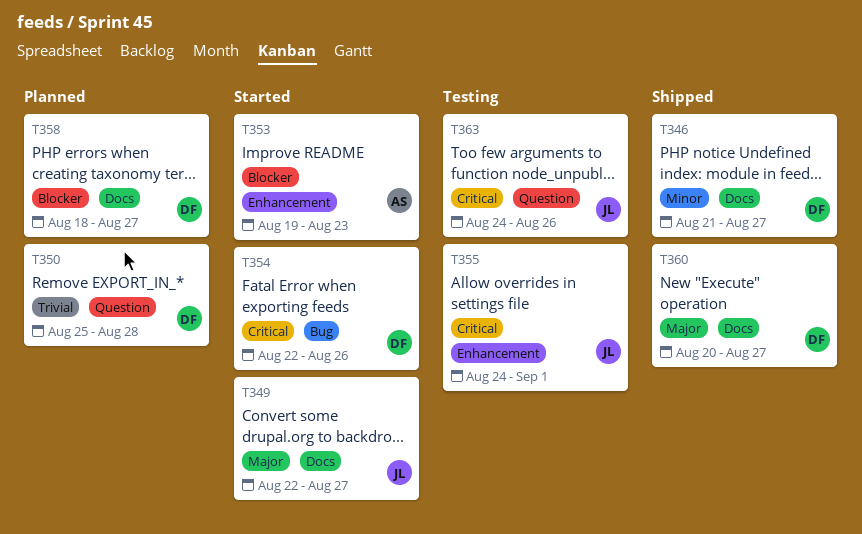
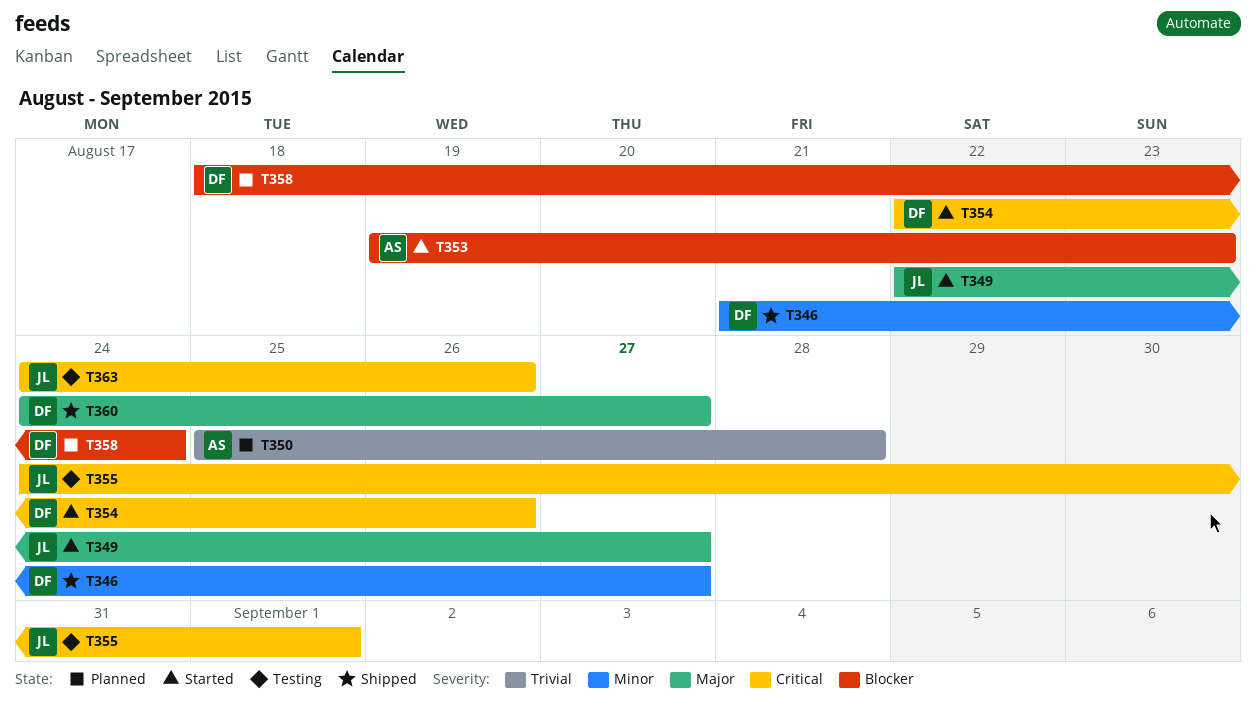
T350, owner: DF -> AS
T358, due: Aug 27 -> Aug 24
T360, start: Aug 20 -> Aug 24

